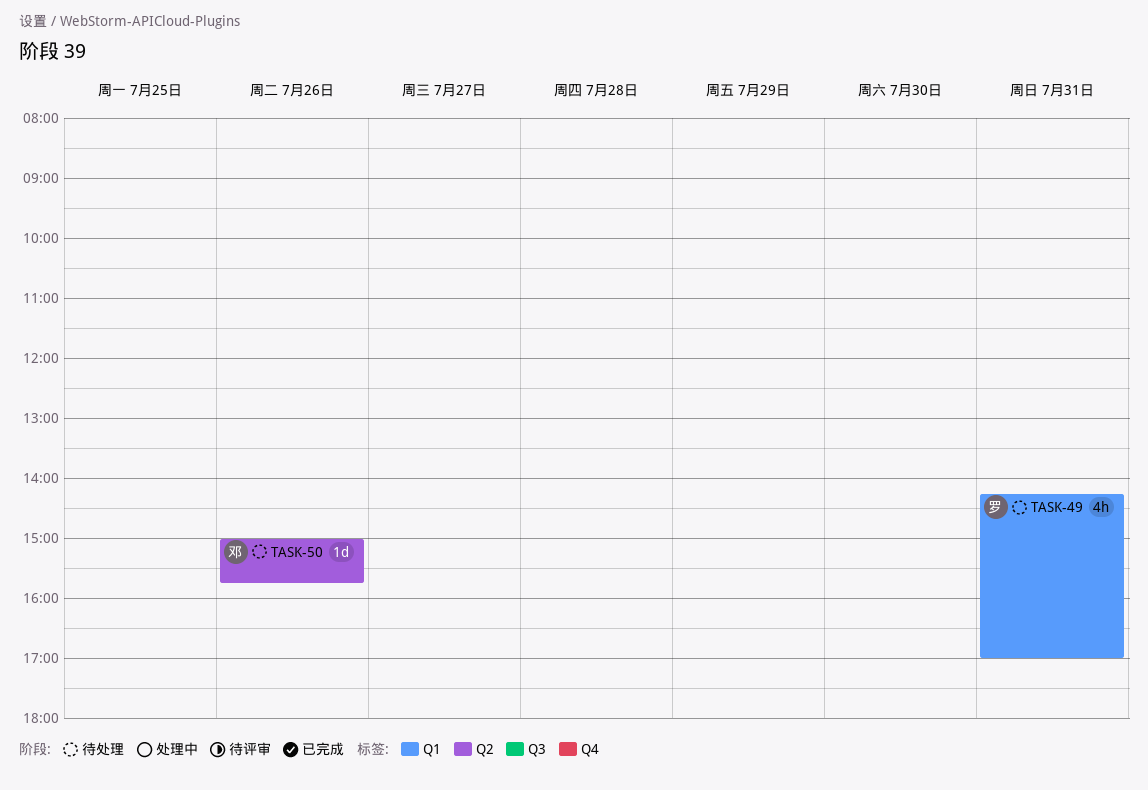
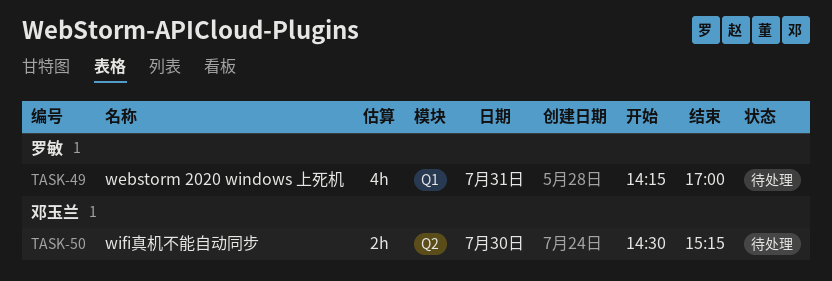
TASK-50, estimate: 1d -> 2h
TASK-50, day: Jul 26 -> Jul 30
TASK-50, begins: 15:00 -> 14:30
TASK-50, ends: 15:45 -> 15:15

